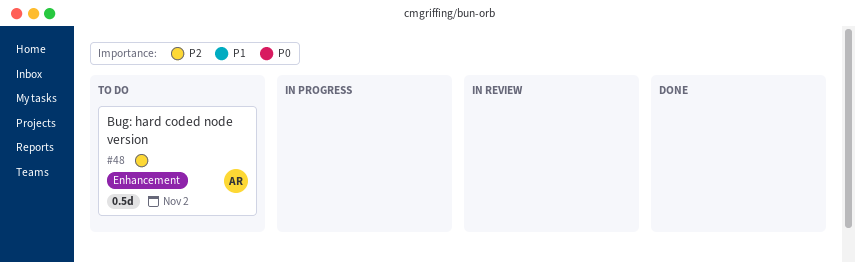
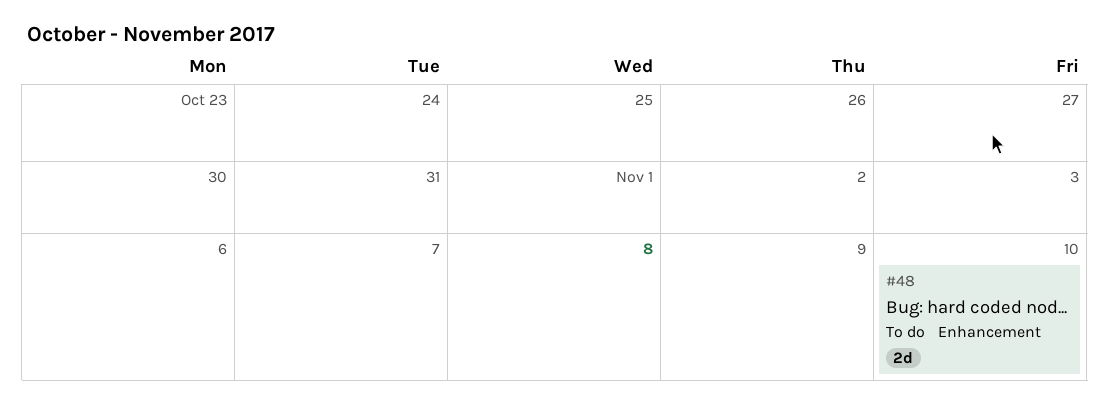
#48, estimate: 0.5d -> 2d
#48, due: Nov 2 -> Nov 10

